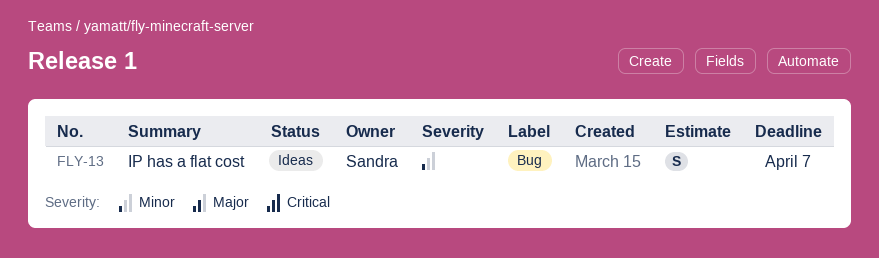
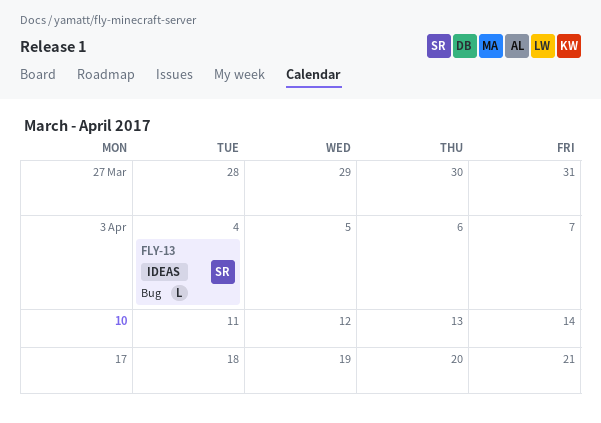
FLY-13, estimate: S -> L
FLY-13, due: Apr 7 -> Apr 4

